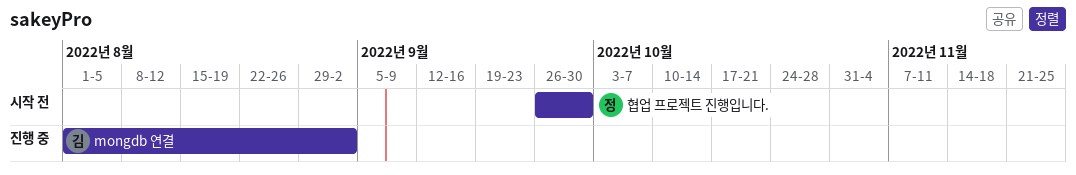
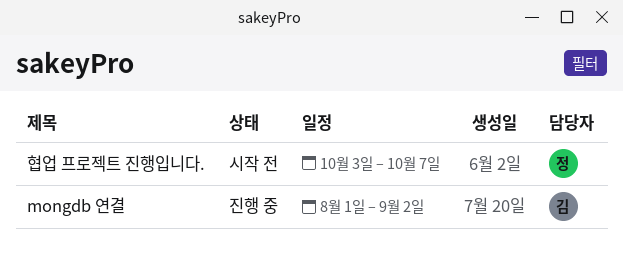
협업 프로젝트 진행입니다., start: Sep 26 -> Oct 3
협업 프로젝트 진행입니다., due: Sep 30 -> Oct 7

